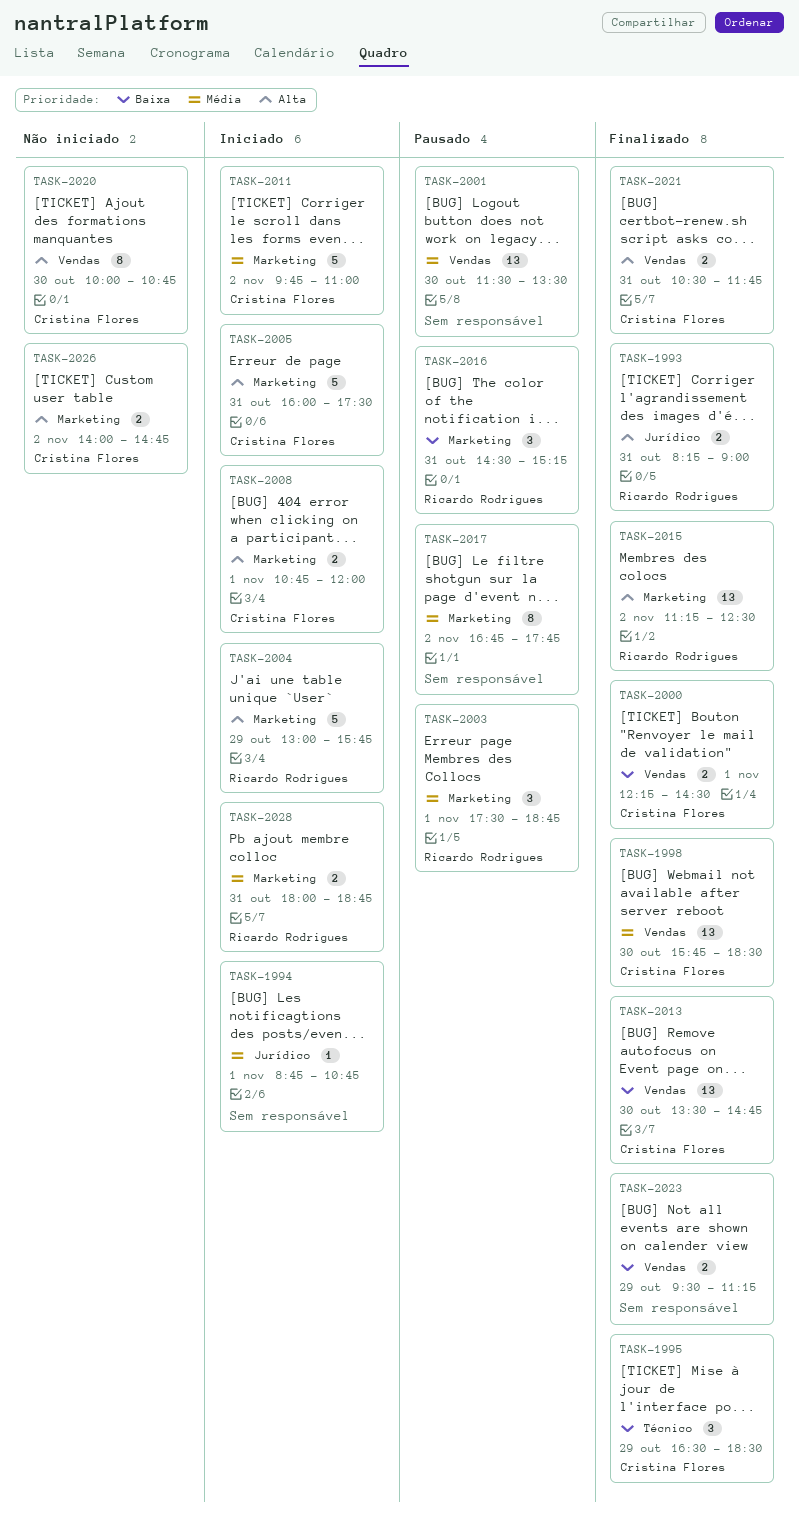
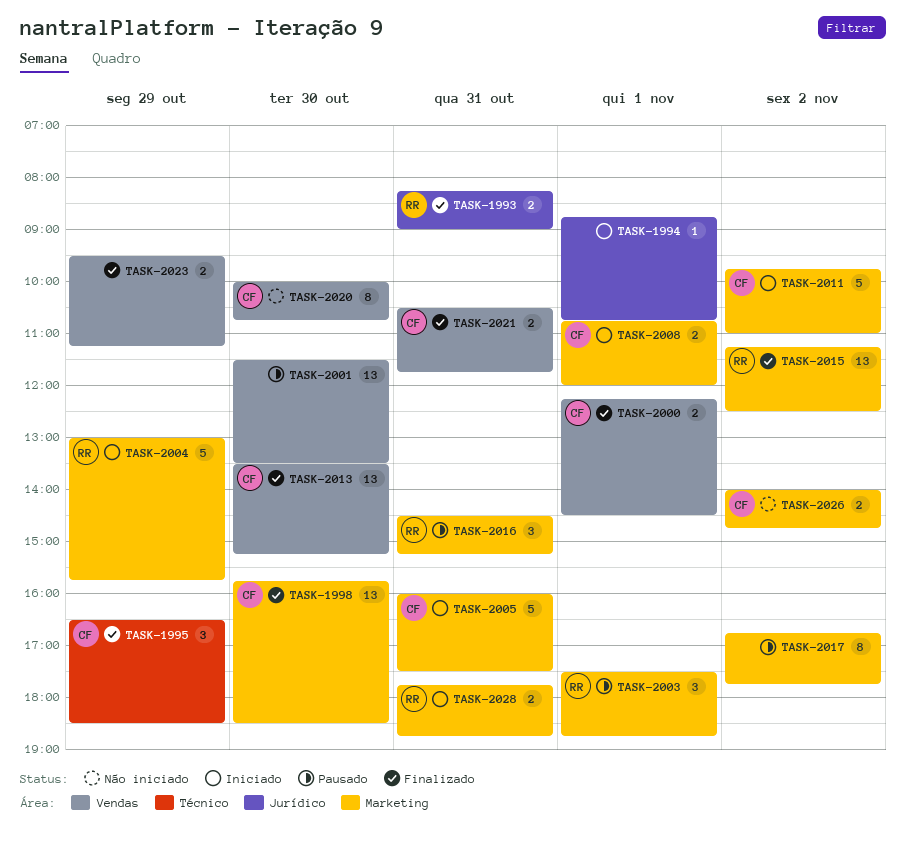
TASK-1998, label: Vendas -> Marketing
TASK-2013, ends: 14:45 -> 15:15
TASK-2028, begins: 18:00 -> 17:45

